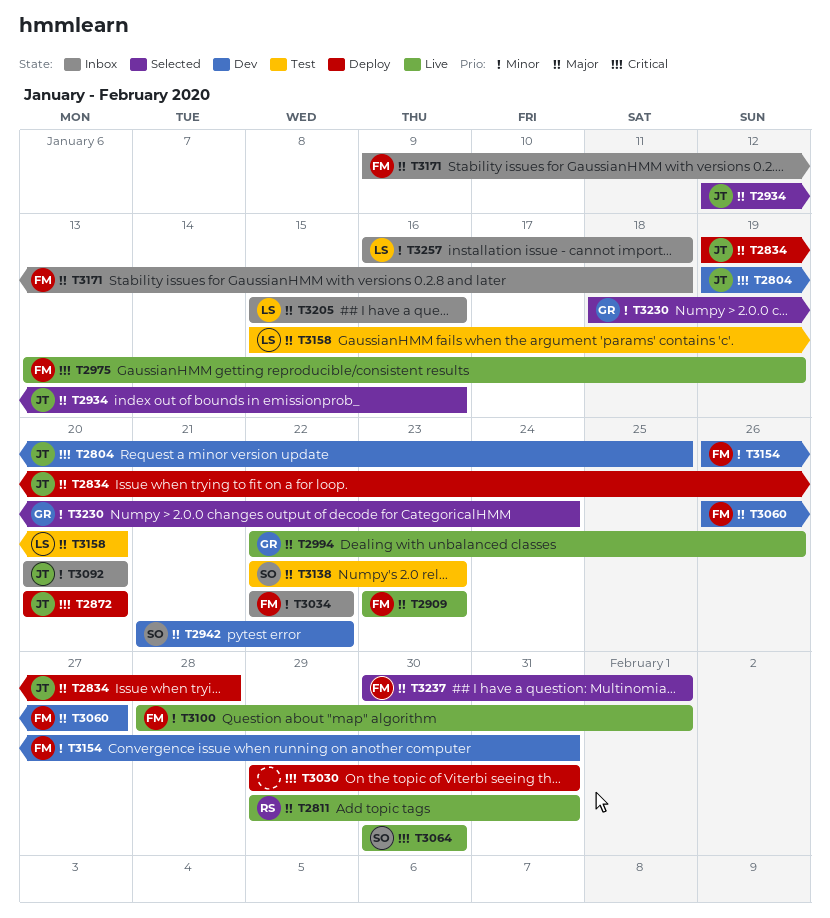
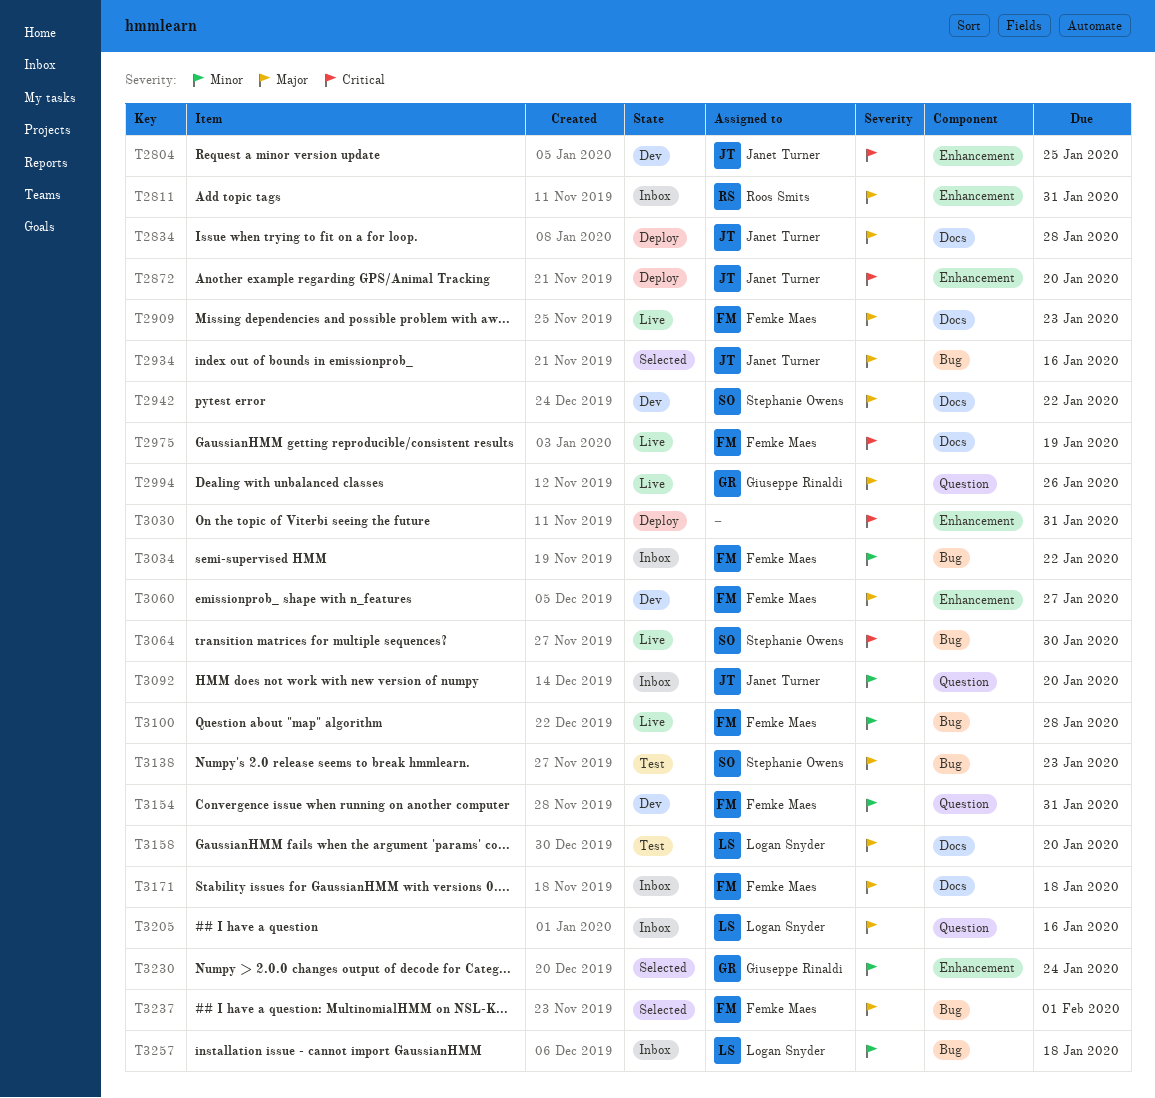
T2811, status: Live -> Inbox
T3100, due: Feb 1 -> Jan 28

